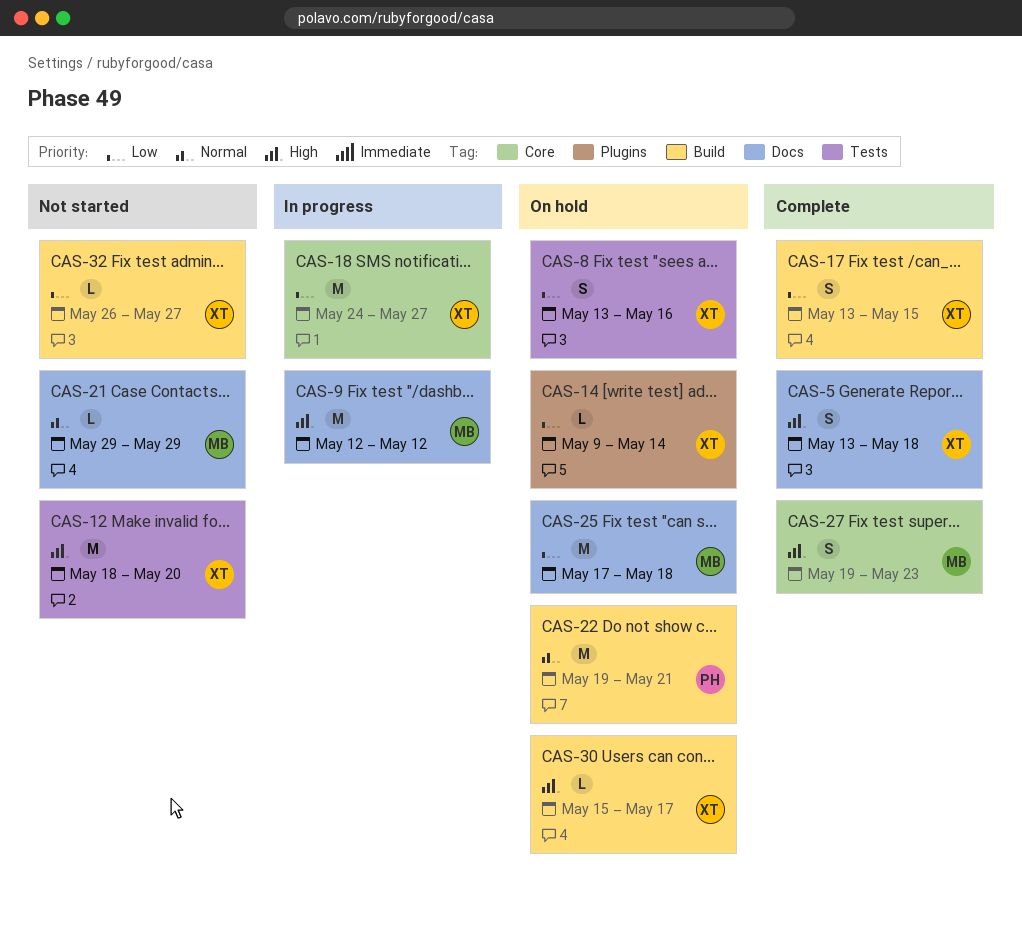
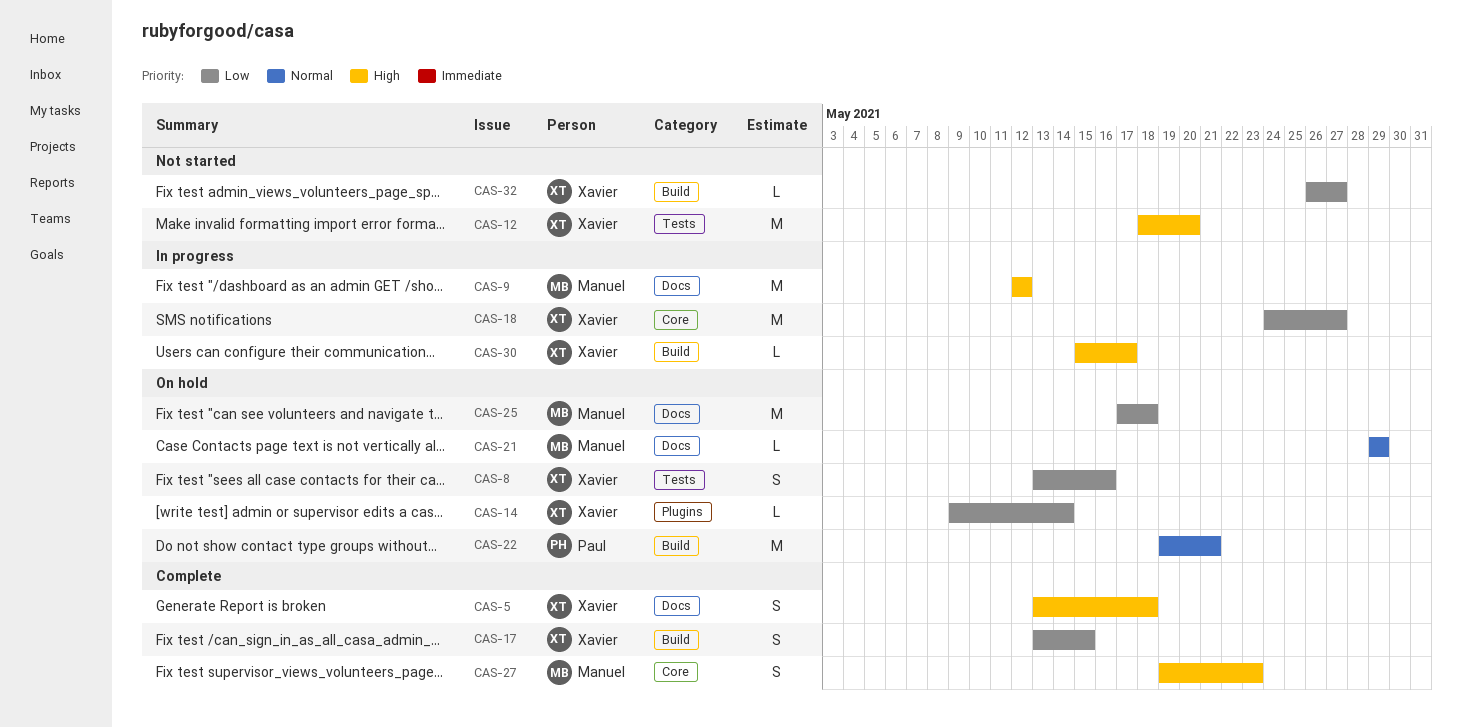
CAS-21, status: Not started -> On hold
CAS-30, status: On hold -> In progress

